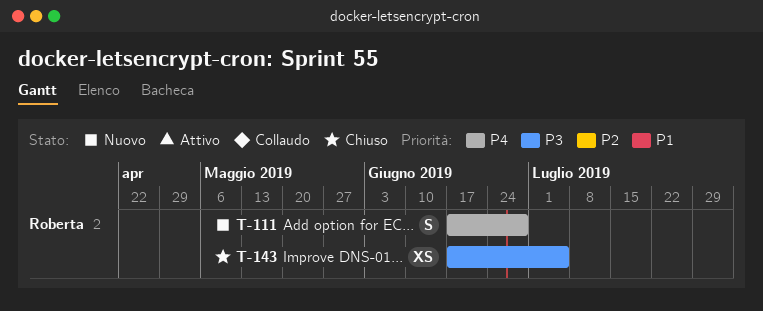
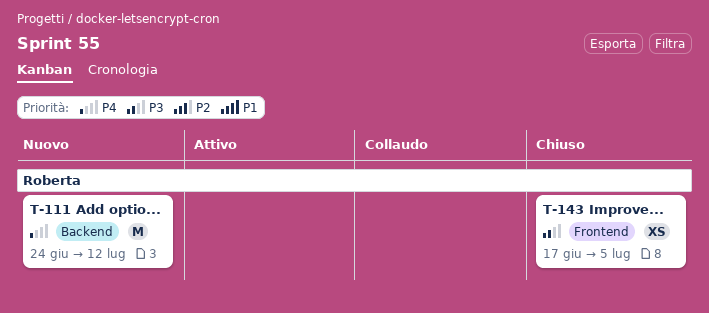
T-111, estimate: S -> M
T-111, start: Jun 17 -> Jun 24
T-111, due: Jun 28 -> Jul 12

